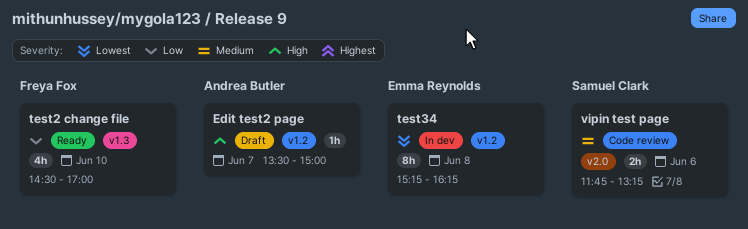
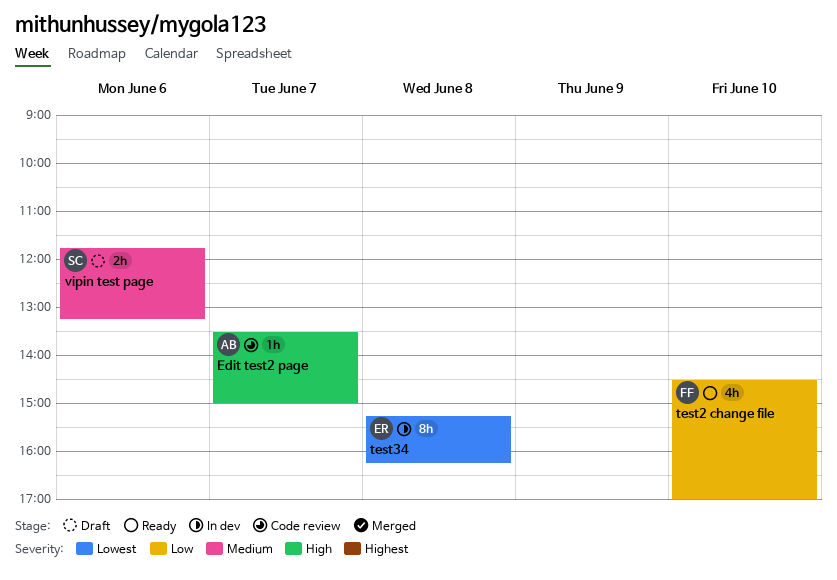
Edit test2 page, status: Draft -> Code review
vipin test page, status: Code review -> Draft

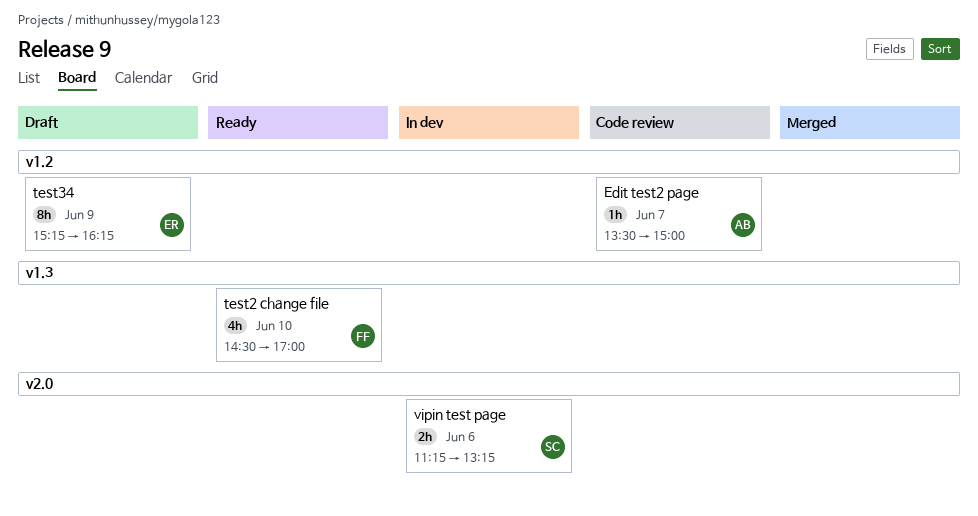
test34, status: In dev -> Draft
test34, day: Jun 8 -> Jun 9
vipin test page, status: Draft -> In dev
vipin test page, begins: 11:45 -> 11:15

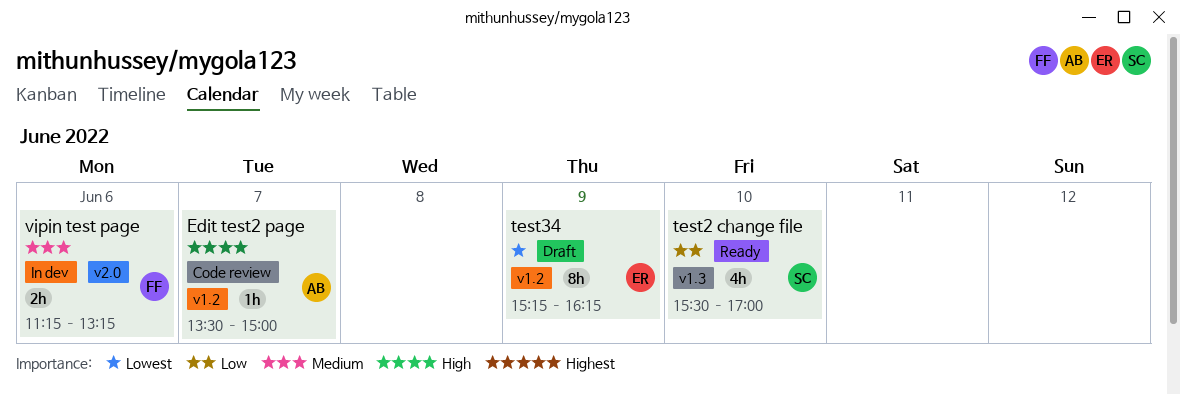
test2 change file, owner: FF -> SC
test2 change file, begins: 14:30 -> 15:30
vipin test page, owner: SC -> FF

